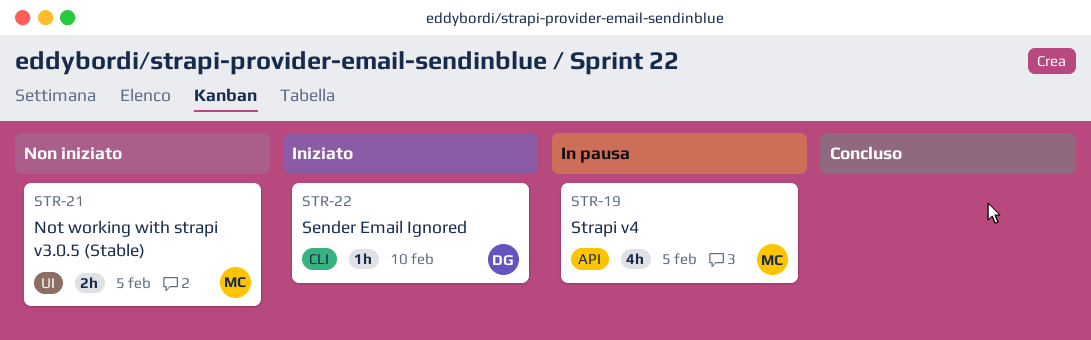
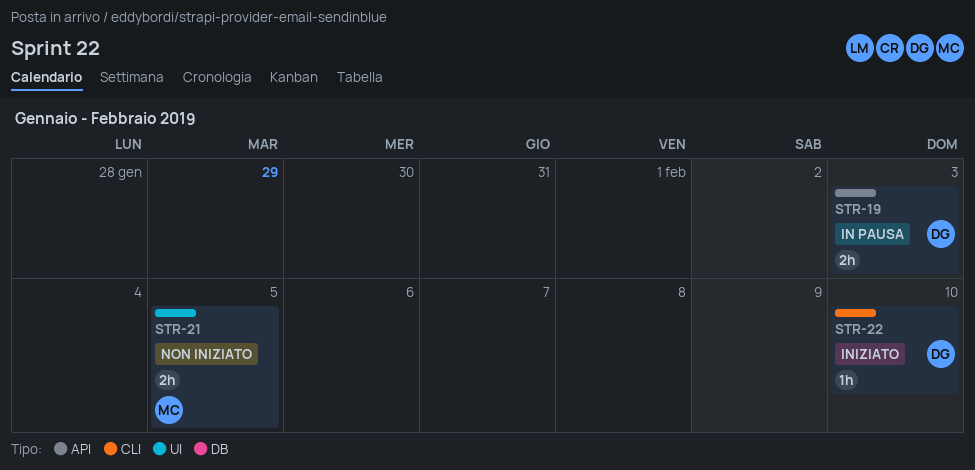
STR-19, owner: MC -> DG
STR-19, estimate: 4h -> 2h
STR-19, due: Feb 5 -> Feb 3

